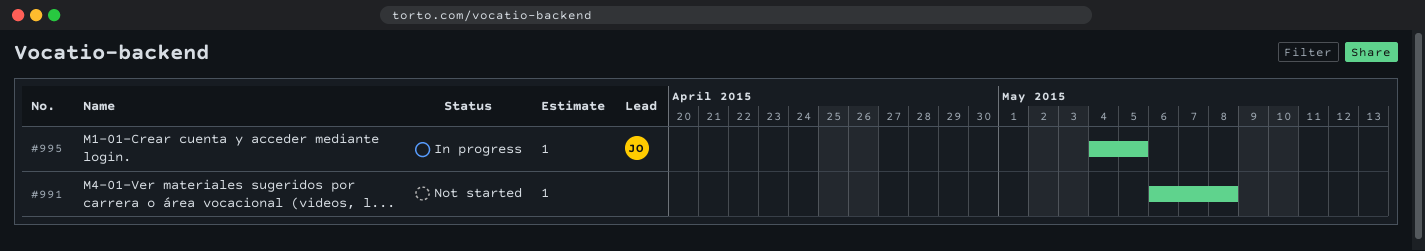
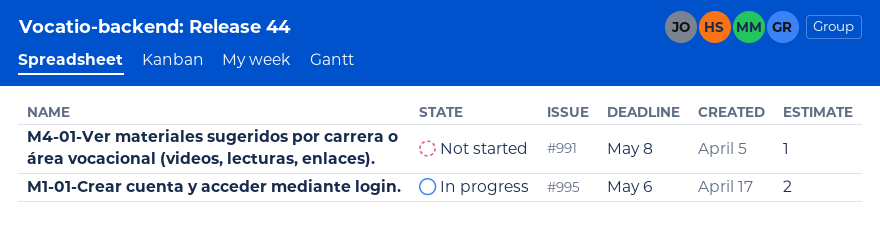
#995, estimate: 1 -> 2
#995, due: May 5 -> May 6

